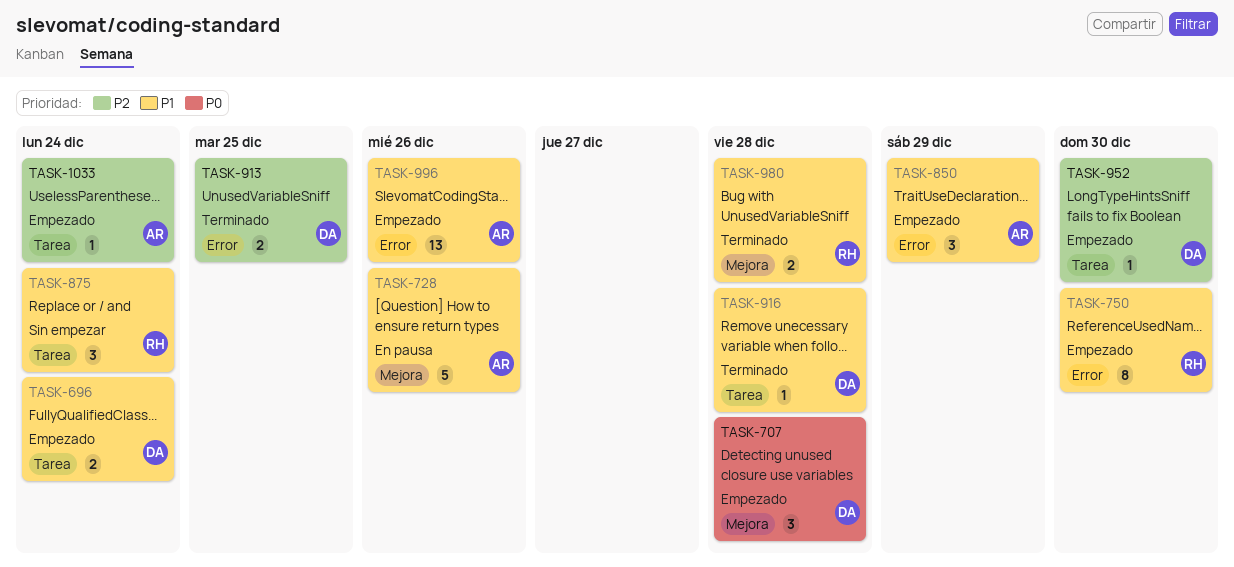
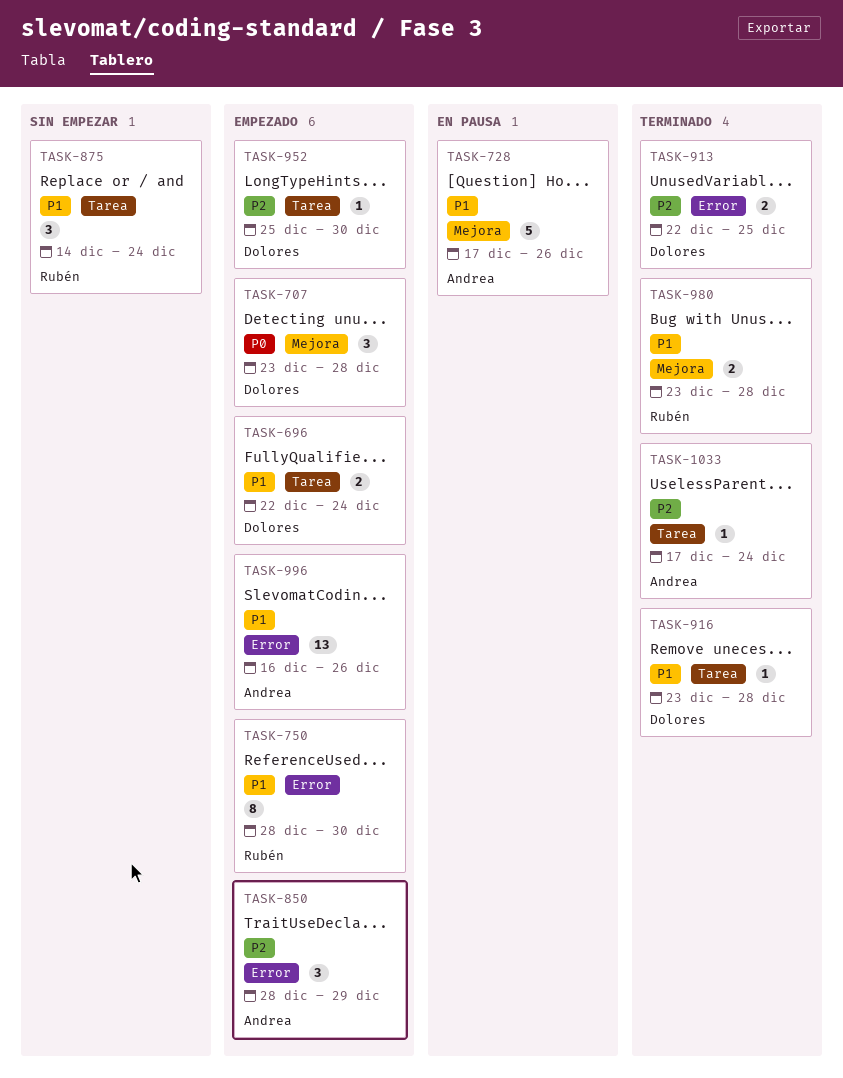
TASK-850, priority: P1 -> P2
TASK-1033, status: Empezado -> Terminado

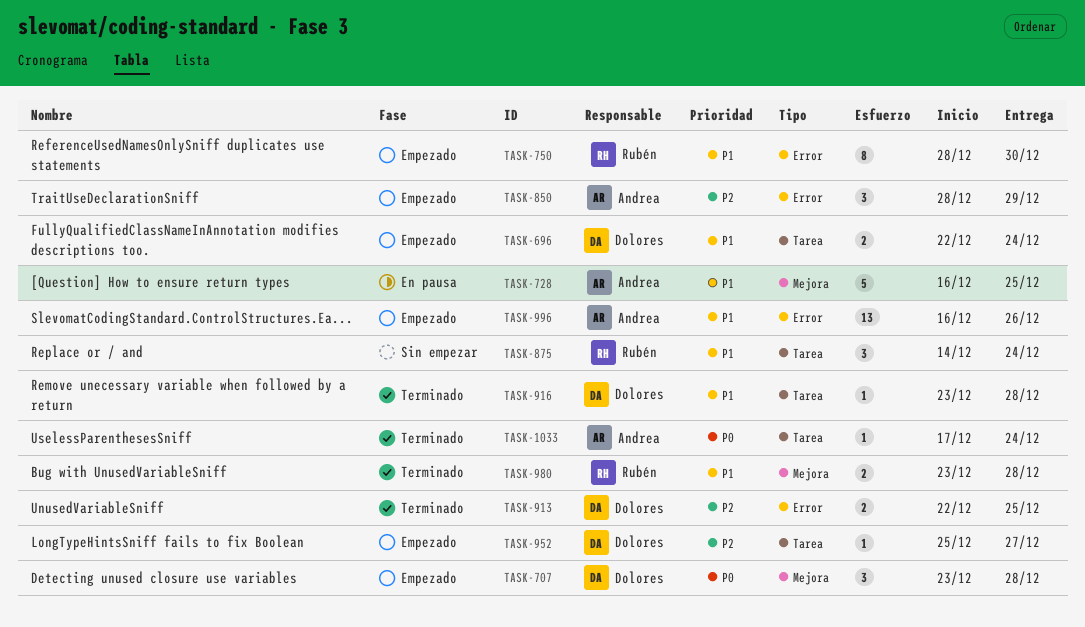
TASK-728, start: Dec 17 -> Dec 16
TASK-728, due: Dec 26 -> Dec 25
TASK-952, due: Dec 30 -> Dec 27
TASK-1033, priority: P2 -> P0

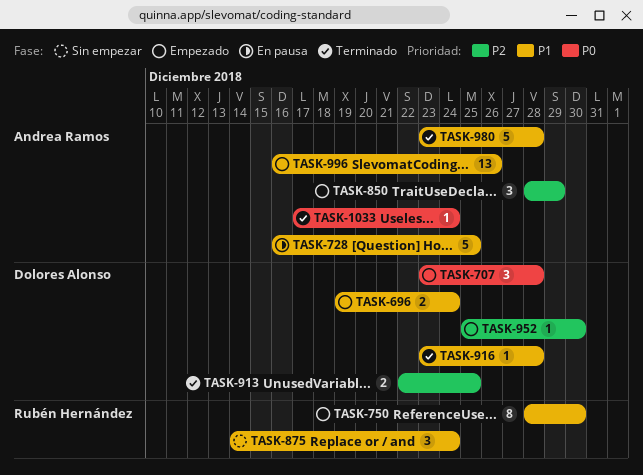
TASK-696, start: Dec 22 -> Dec 19
TASK-952, due: Dec 27 -> Dec 30
TASK-980, owner: Rubén Hernández -> Andrea Ramos
TASK-980, estimate: 2 -> 5

